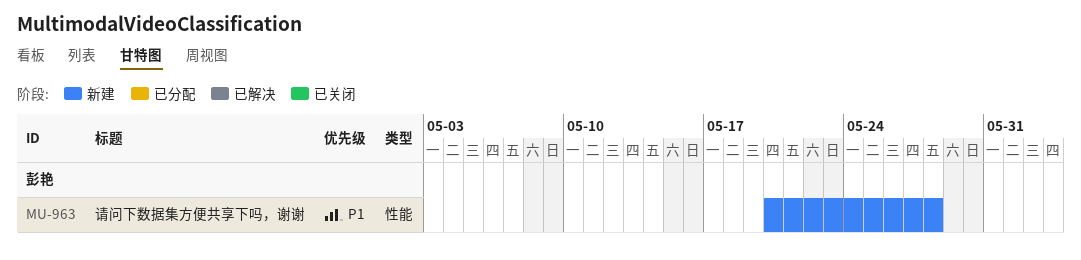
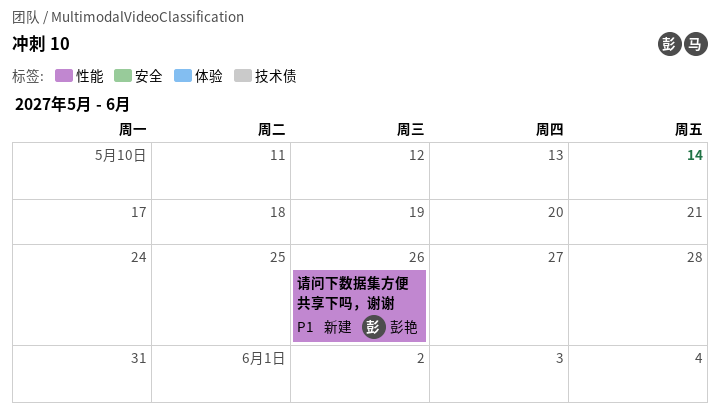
请问下数据集方便共享下吗，谢谢, due: May 28 -> May 26

